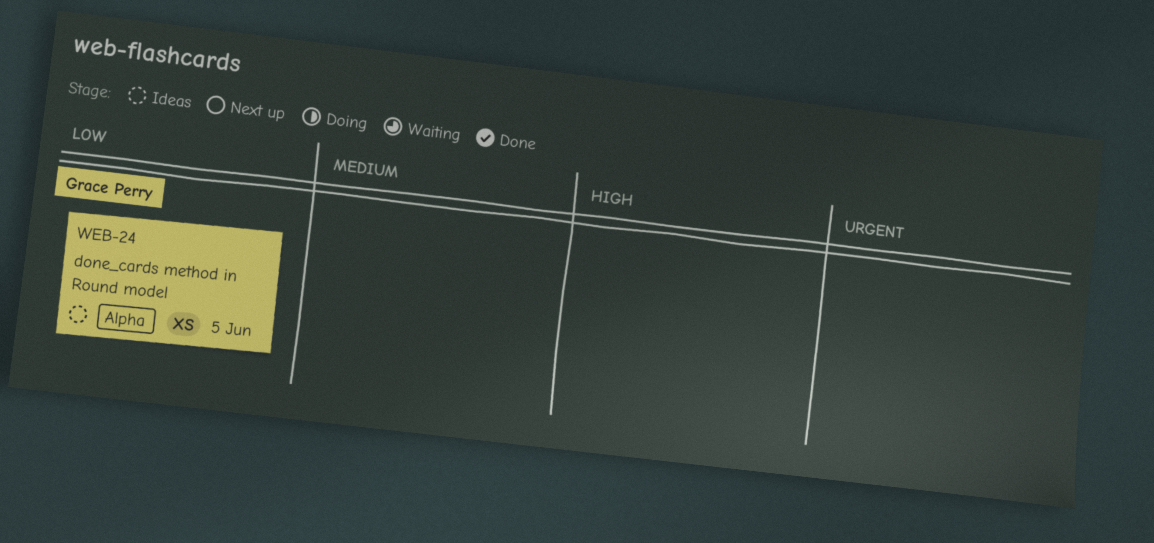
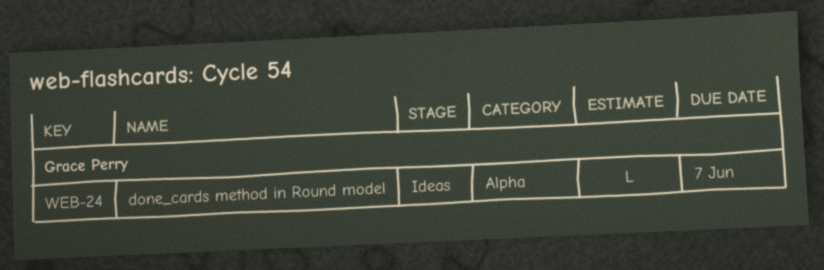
WEB-24, estimate: XS -> L
WEB-24, due: Jun 5 -> Jun 7

